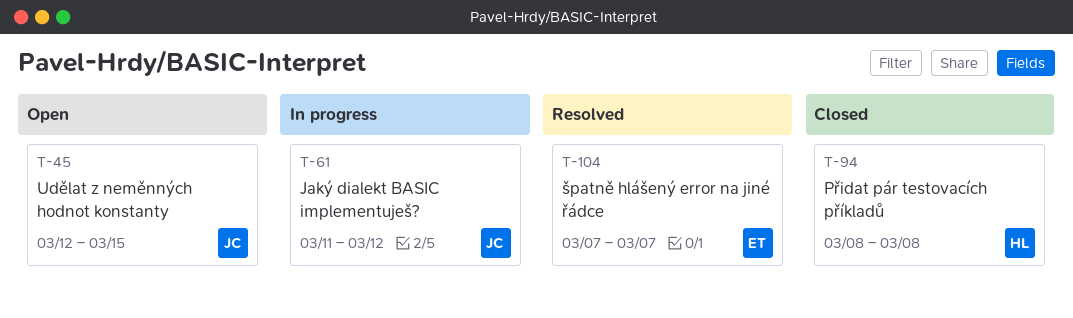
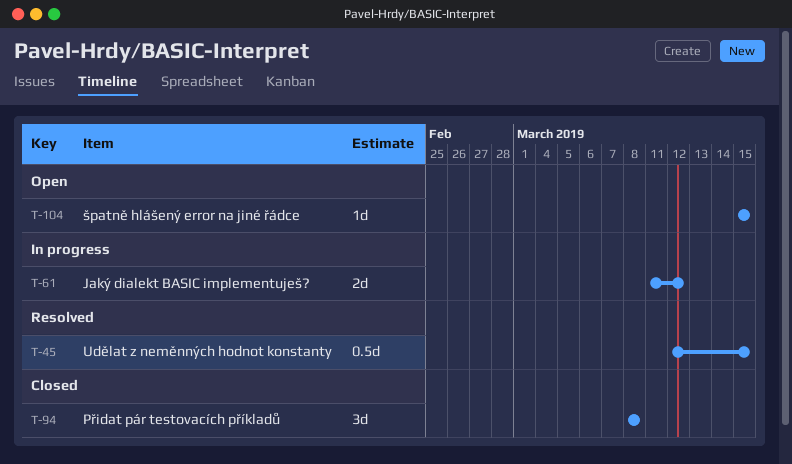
T-45, status: Open -> Resolved
T-104, status: Resolved -> Open
T-104, start: Mar 7 -> Mar 15
T-104, due: Mar 7 -> Mar 15

